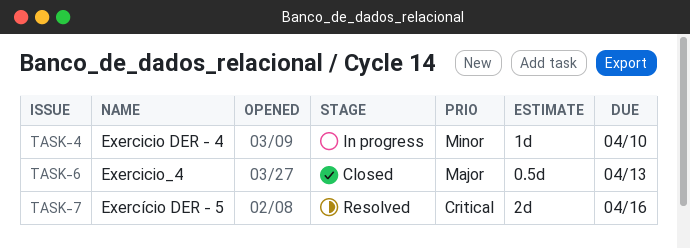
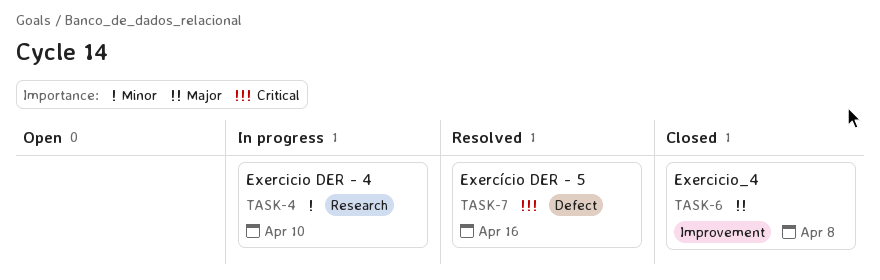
TASK-6, due: Apr 13 -> Apr 8

